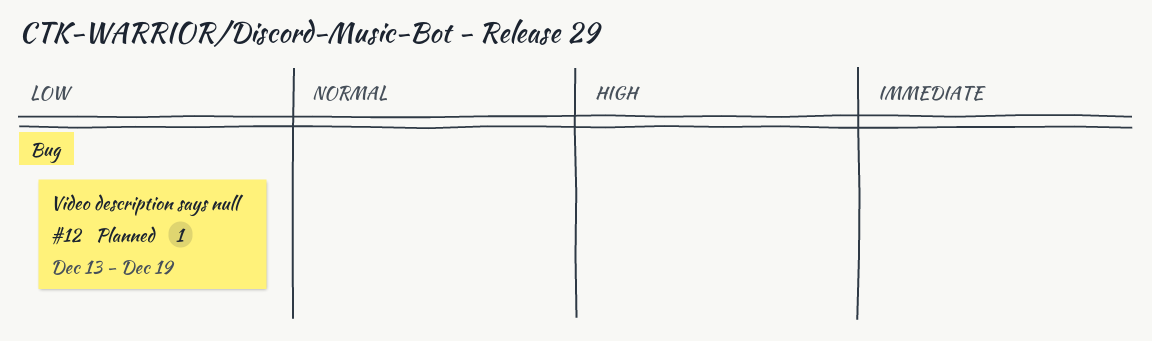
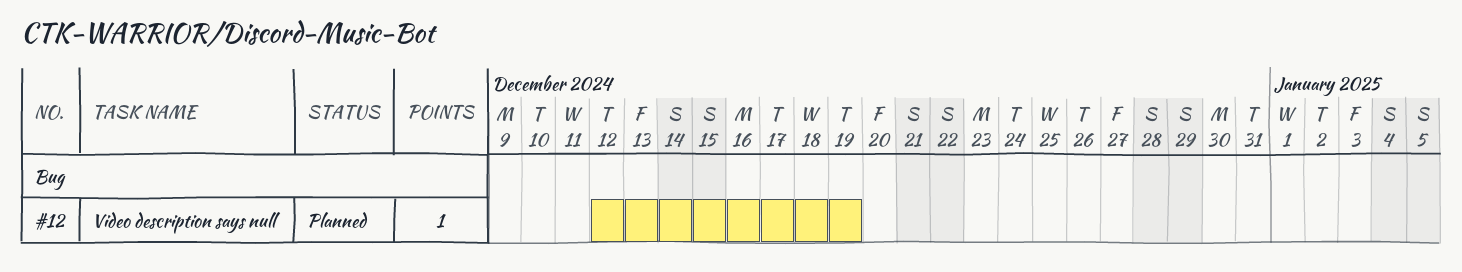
#12, start: Dec 13 -> Dec 12

